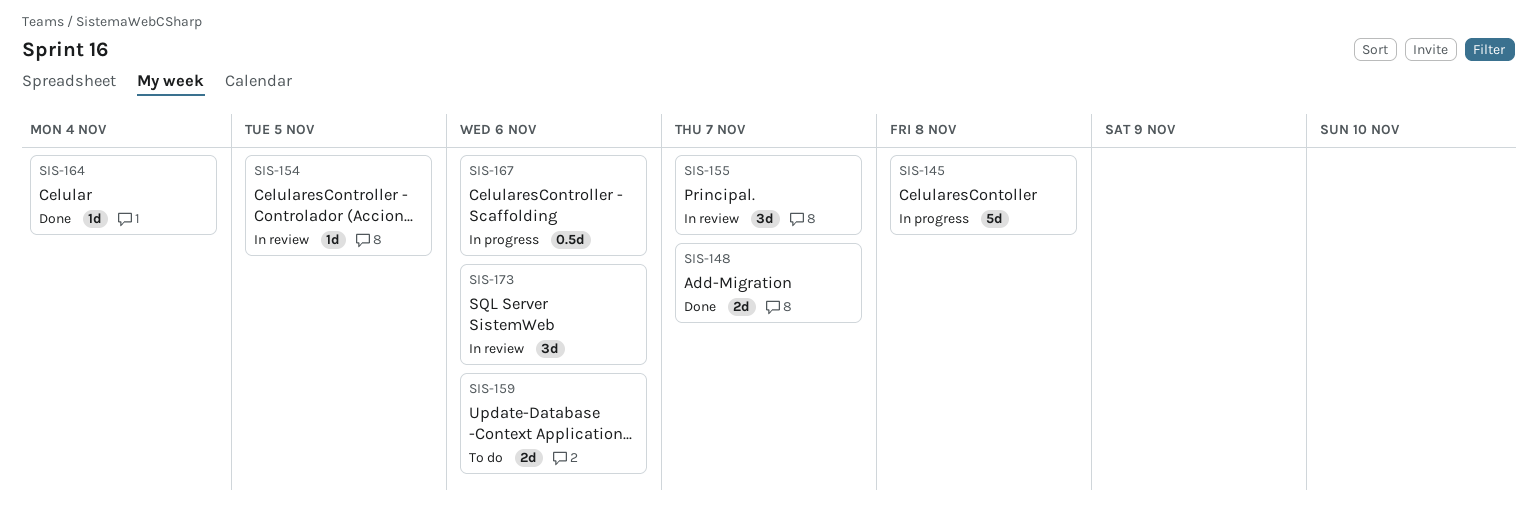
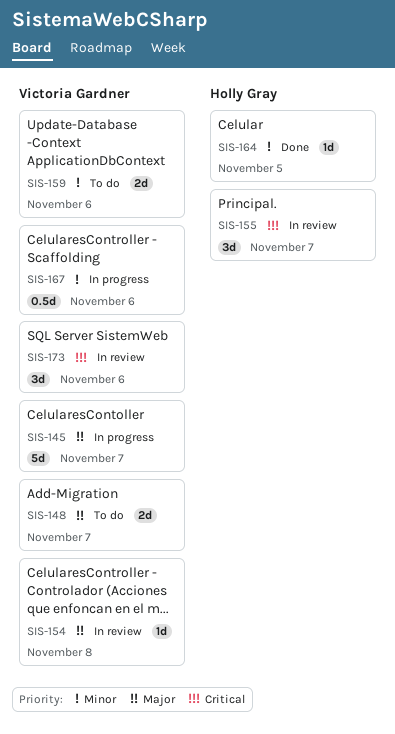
SIS-145, due: Nov 8 -> Nov 7
SIS-148, status: Done -> To do
SIS-154, due: Nov 5 -> Nov 8
SIS-164, due: Nov 4 -> Nov 5

